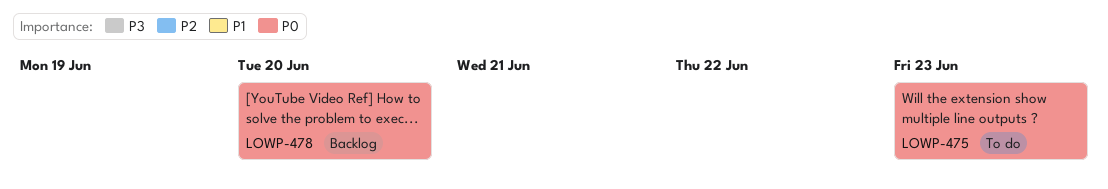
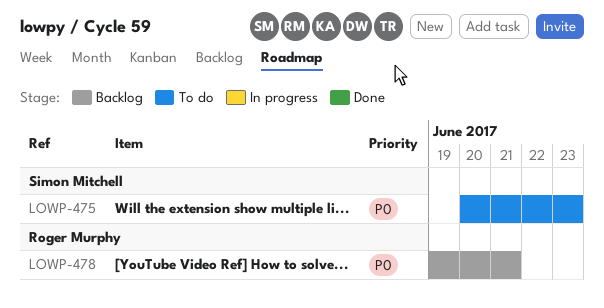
LOWP-478, due: Jun 20 -> Jun 21

